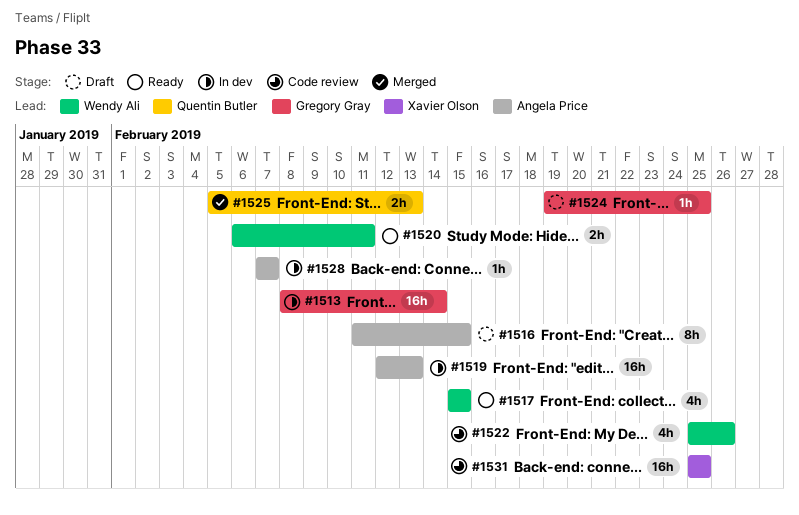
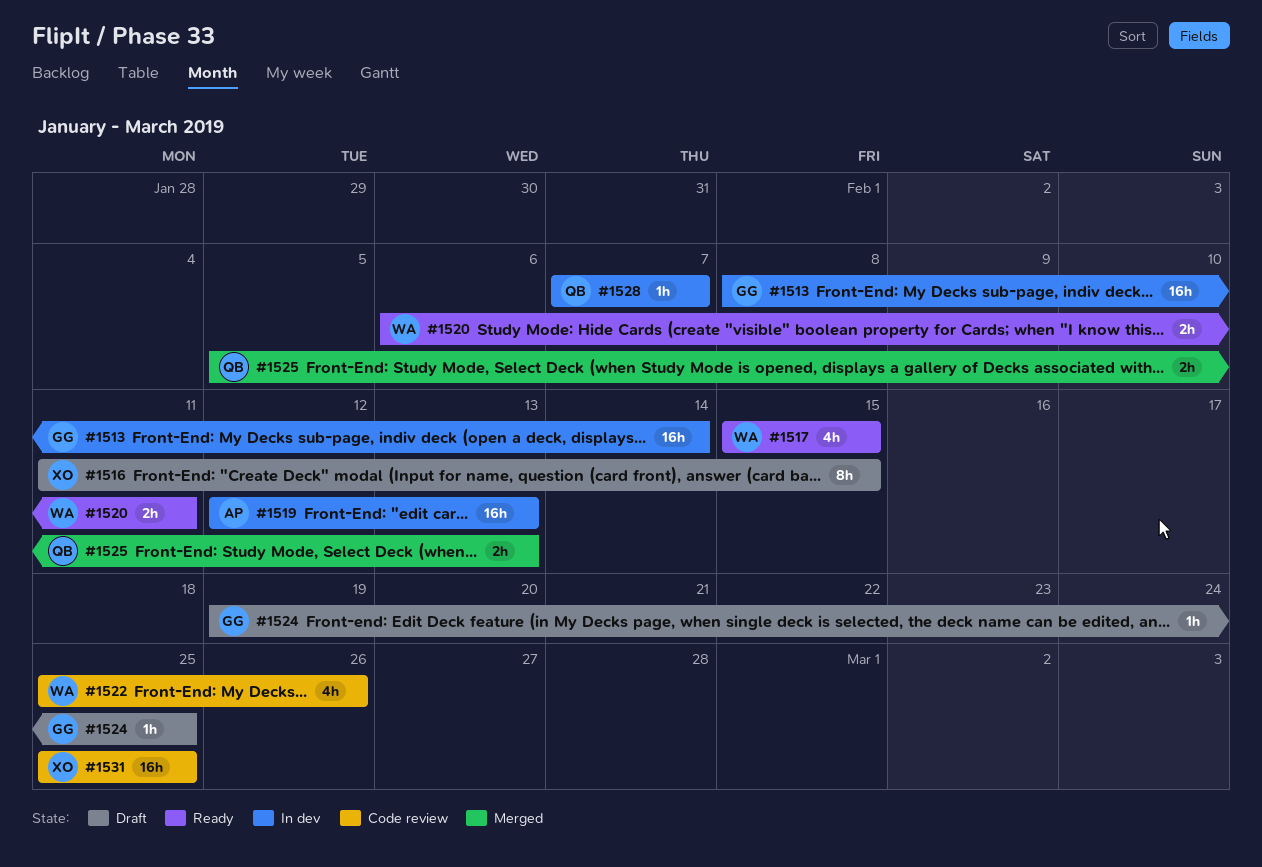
#1516, owner: Angela Price -> Xavier Olson
#1528, owner: Angela Price -> Quentin Butler

